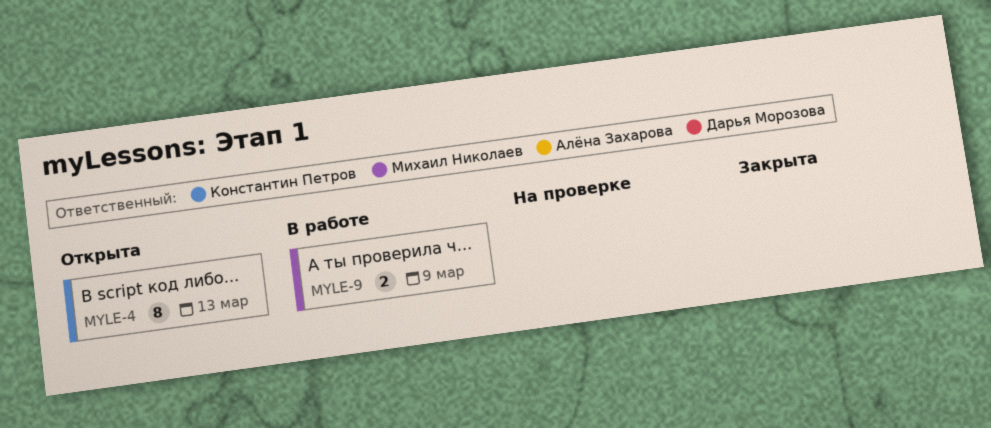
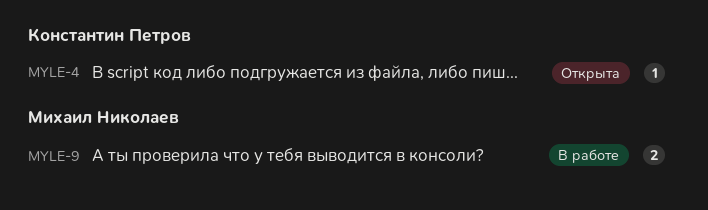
MYLE-4, estimate: 8 -> 1

